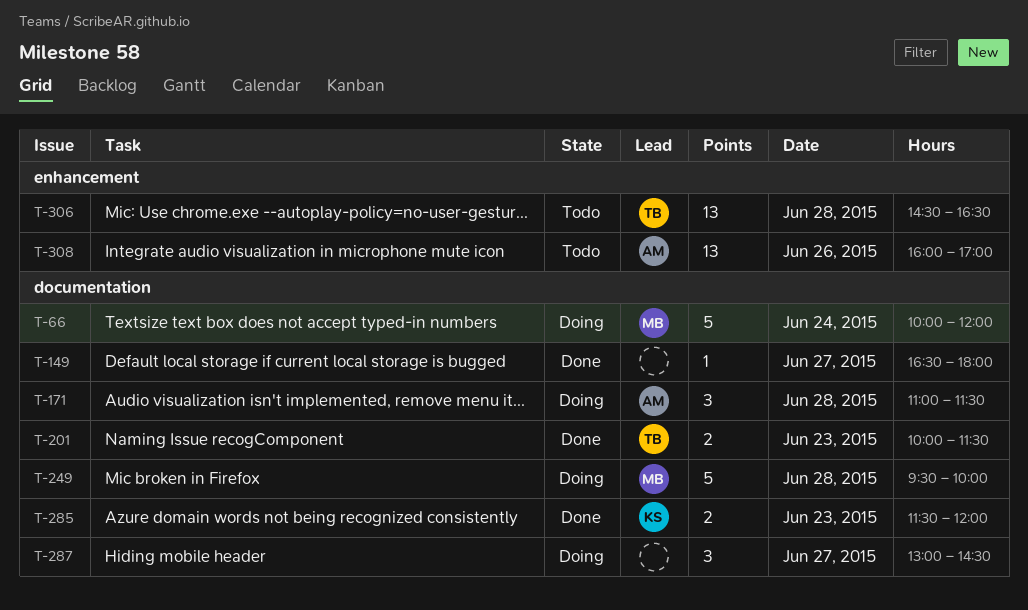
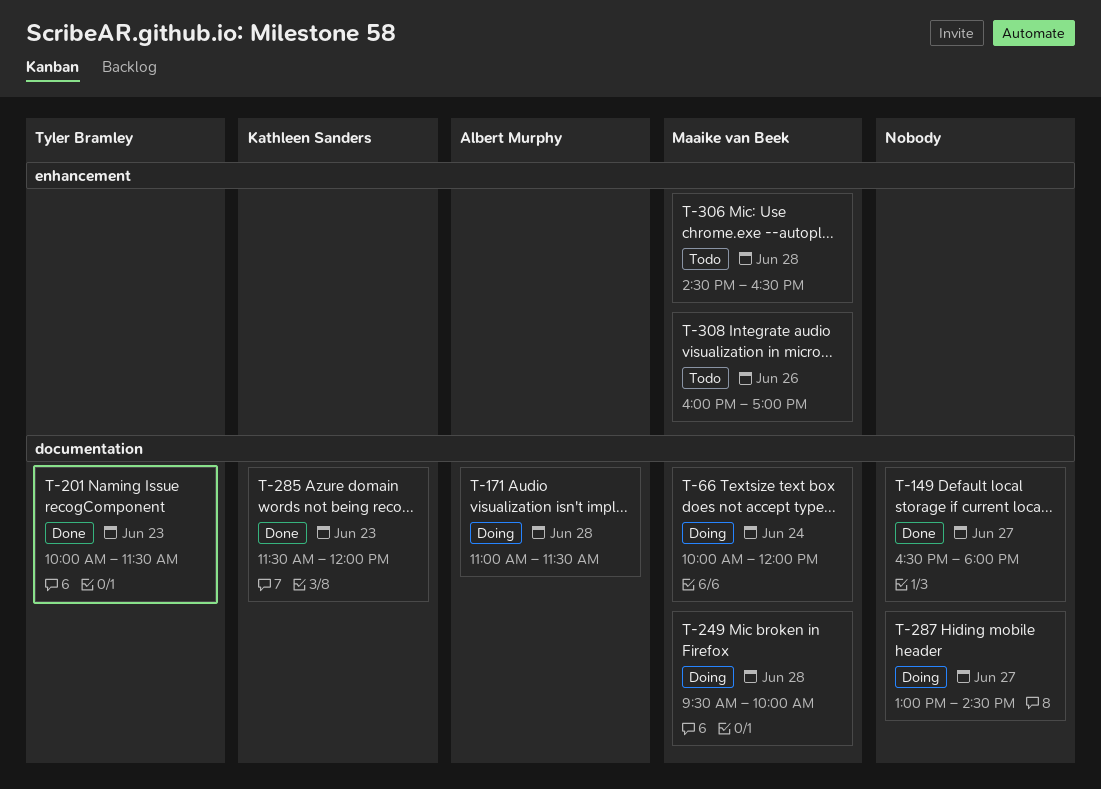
T-306, owner: Tyler Bramley -> Maaike van Beek
T-308, owner: Albert Murphy -> Maaike van Beek

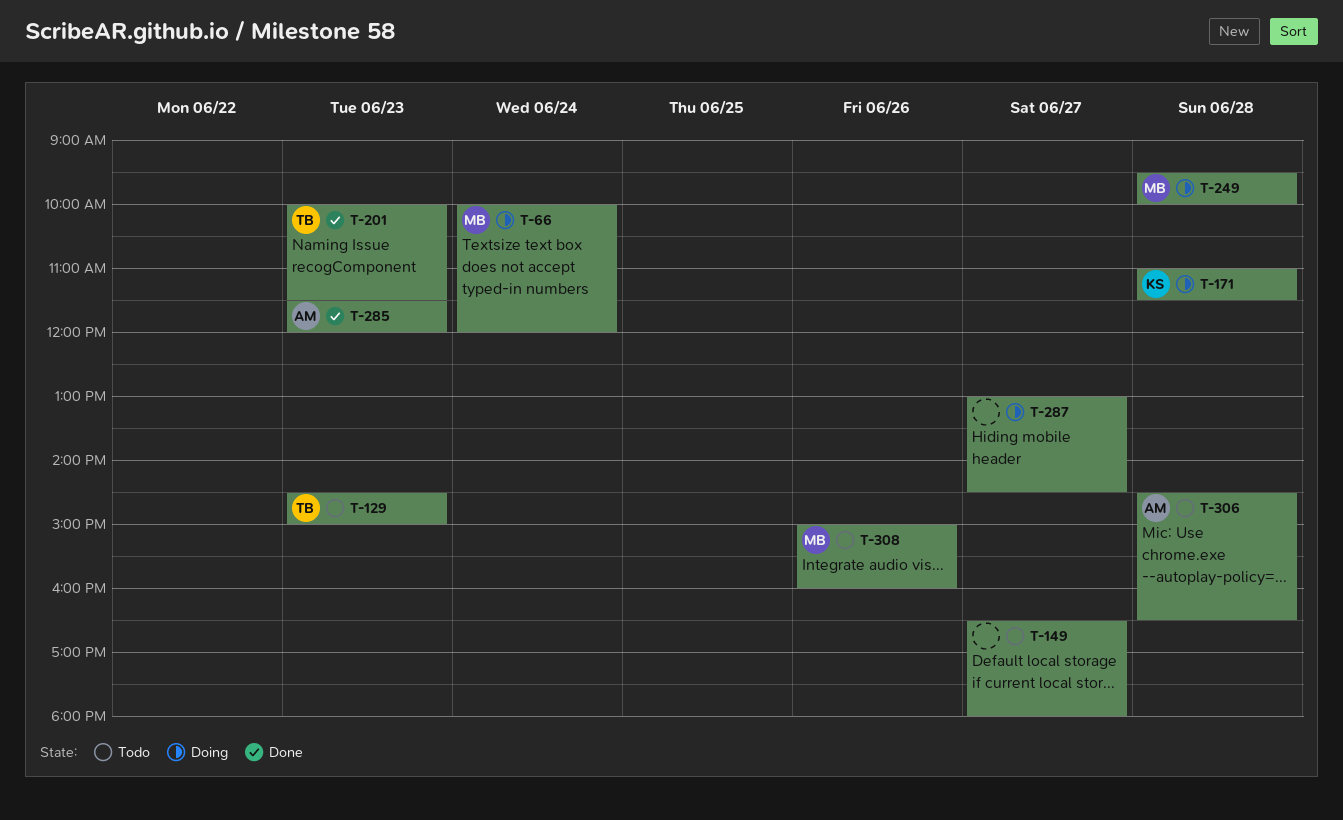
T-129: none -> present
T-149, status: Done -> Todo
T-171, owner: Albert Murphy -> Kathleen Sanders
T-285, owner: Kathleen Sanders -> Albert Murphy
T-306, owner: Maaike van Beek -> Albert Murphy
T-308, begins: 16:00 -> 15:00
T-308, ends: 17:00 -> 16:00

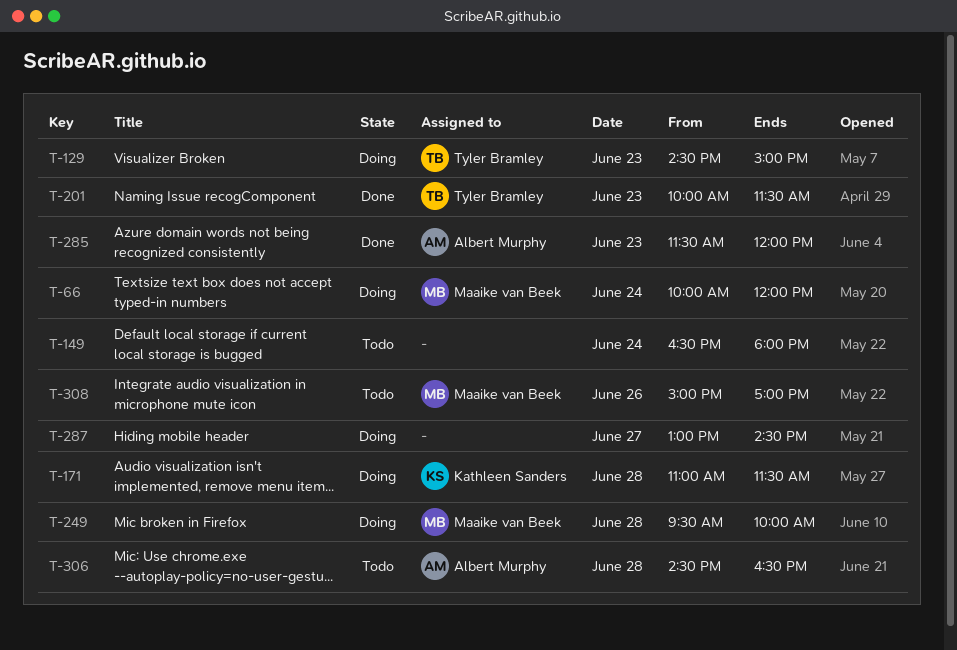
T-129, status: Todo -> Doing
T-149, day: Jun 27 -> Jun 24
T-308, ends: 16:00 -> 17:00

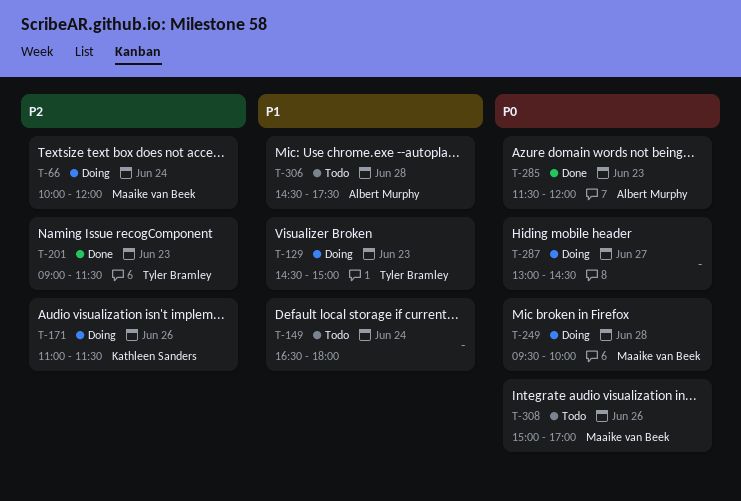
T-171, day: Jun 28 -> Jun 26
T-201, begins: 10:00 -> 09:00
T-306, ends: 16:30 -> 17:30

